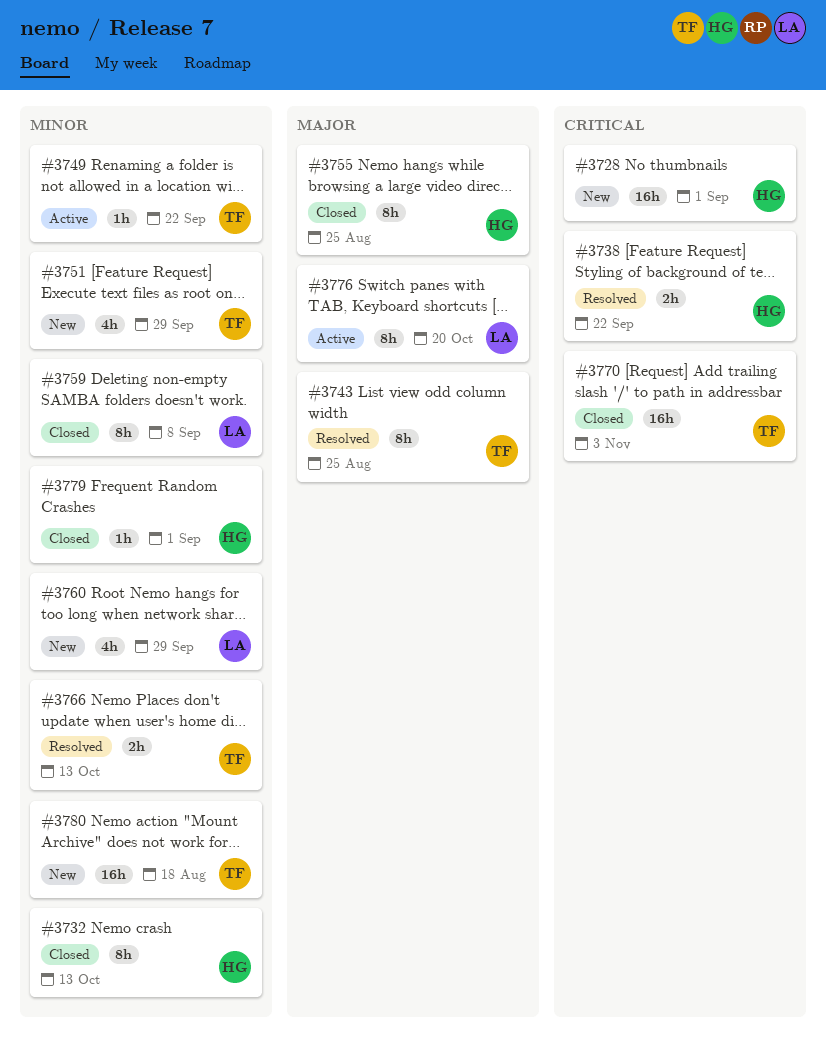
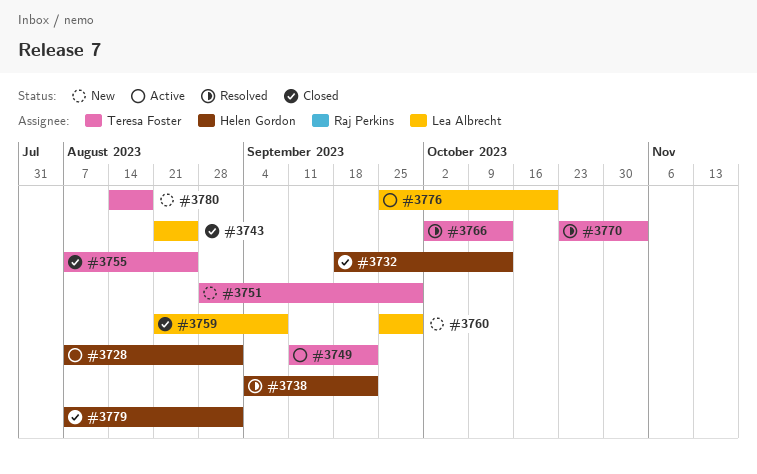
#3728, status: New -> Active
#3743, status: Resolved -> Closed
#3743, owner: Teresa Foster -> Lea Albrecht
#3755, owner: Helen Gordon -> Teresa Foster
#3770, status: Closed -> Resolved

